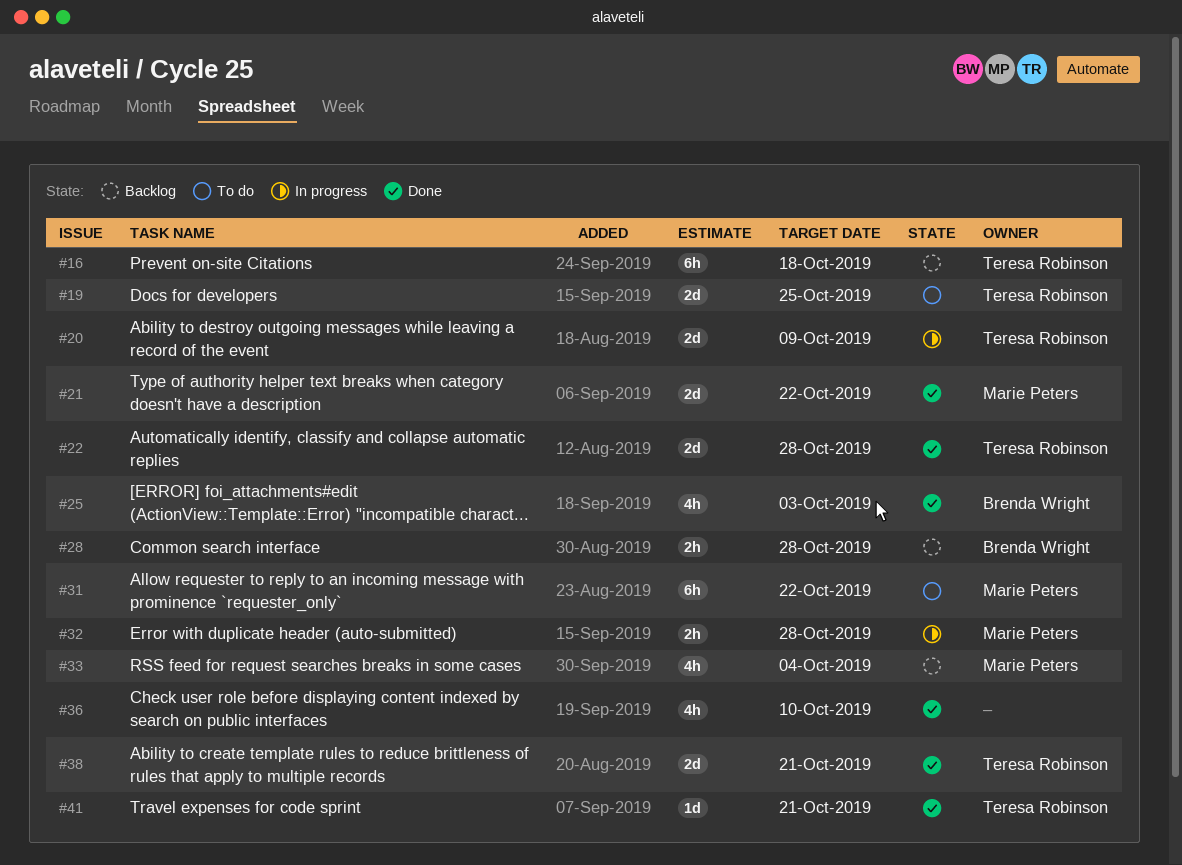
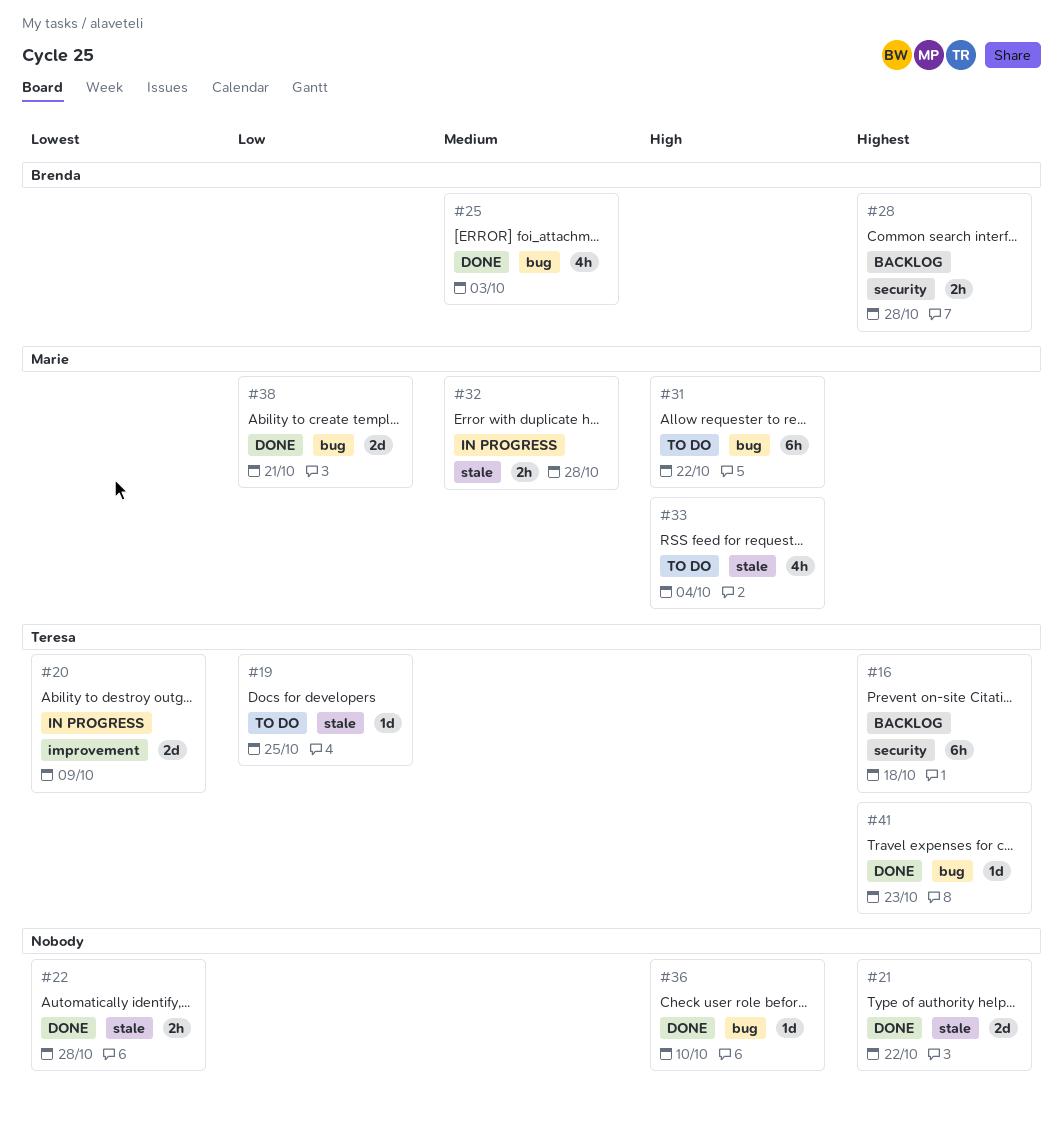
#19, estimate: 2d -> 1d
#21, owner: Marie Peters -> none
#22, owner: Teresa Robinson -> none
#22, estimate: 2d -> 2h
#33, status: Backlog -> To do
#36, estimate: 4h -> 1d
#38, owner: Teresa Robinson -> Marie Peters
#41, due: Oct 21 -> Oct 23

